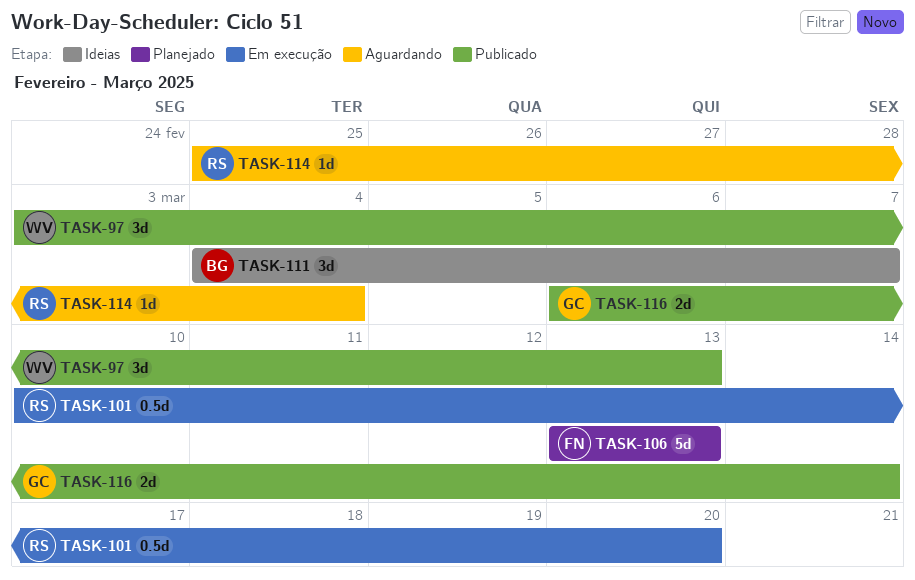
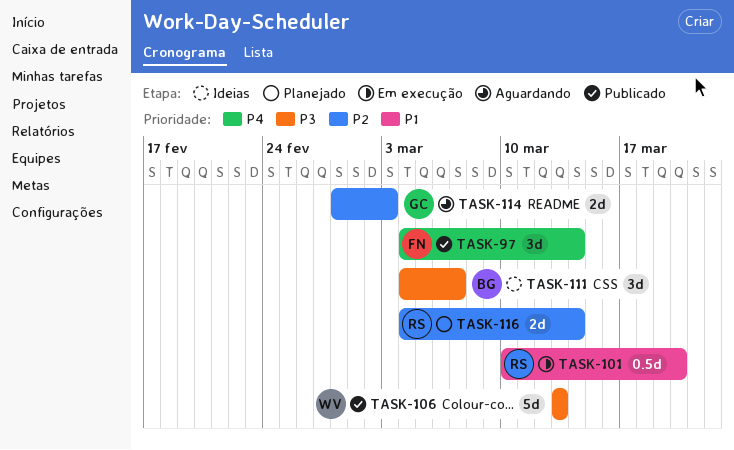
TASK-97, owner: WV -> FN
TASK-97, start: Mar 3 -> Mar 4
TASK-97, due: Mar 13 -> Mar 14
TASK-106, status: Planejado -> Publicado
TASK-106, owner: FN -> WV
TASK-114, owner: RS -> GC
TASK-114, estimate: 1d -> 2d
TASK-114, start: Feb 25 -> Feb 28
TASK-114, due: Mar 4 -> Mar 3
TASK-116, status: Publicado -> Planejado
TASK-116, owner: GC -> RS
TASK-116, start: Mar 6 -> Mar 4

